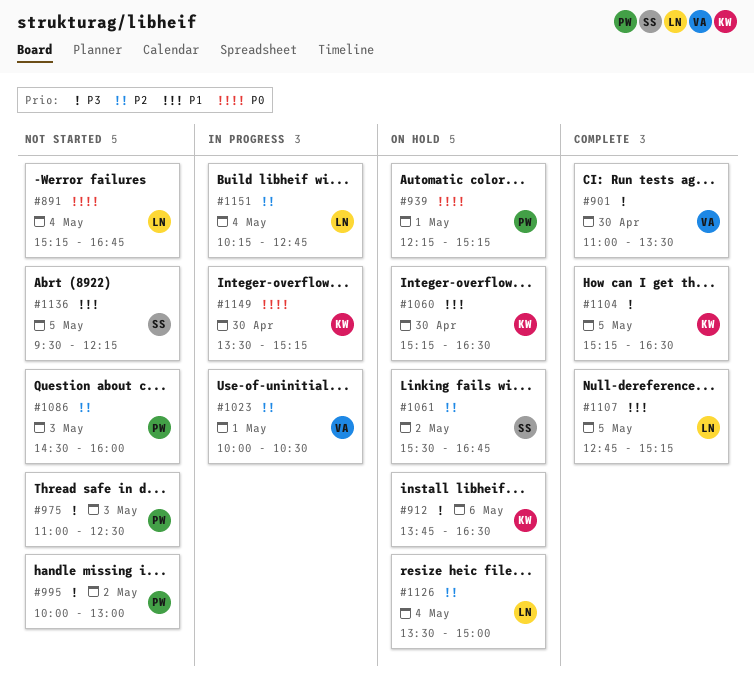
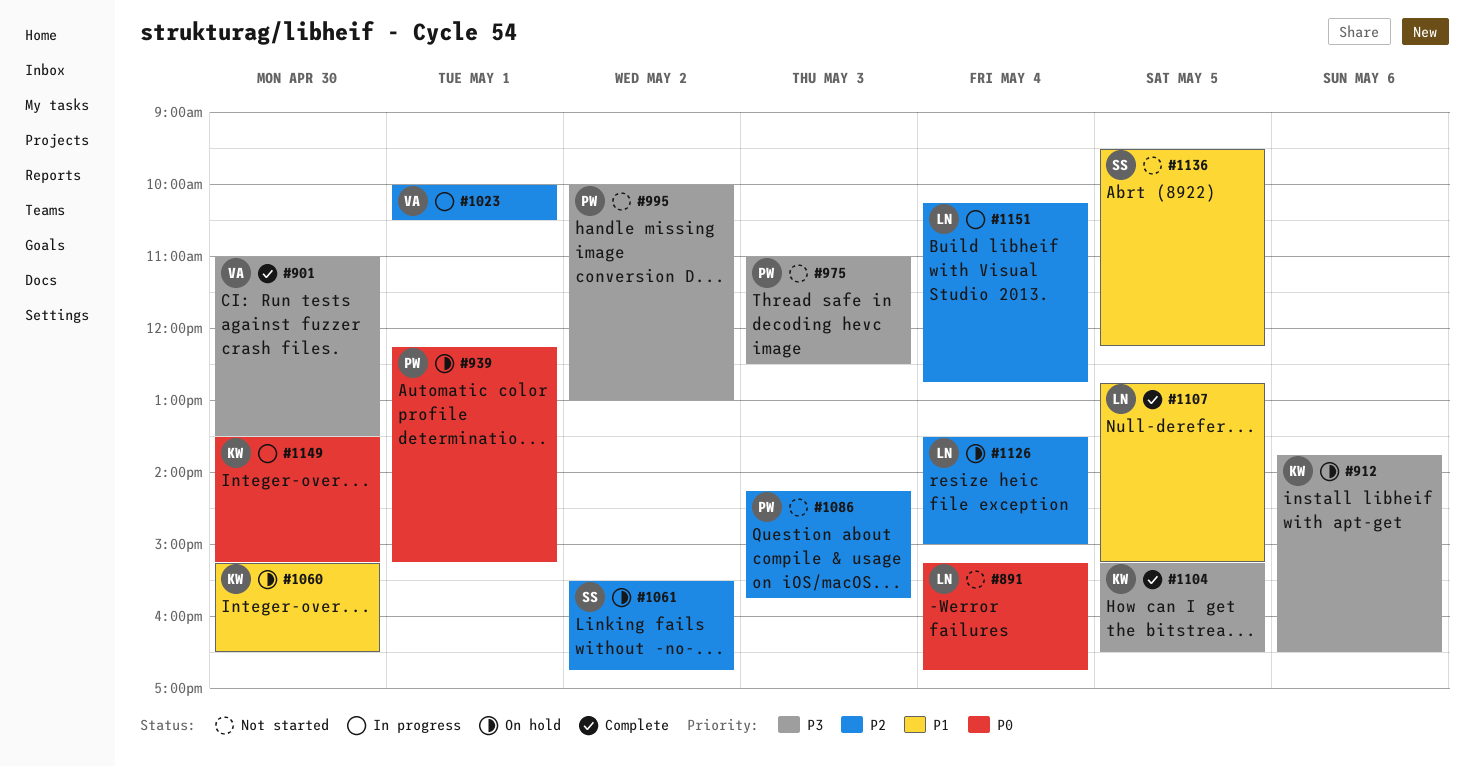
#1086, begins: 14:30 -> 14:15
#1086, ends: 16:00 -> 15:45

